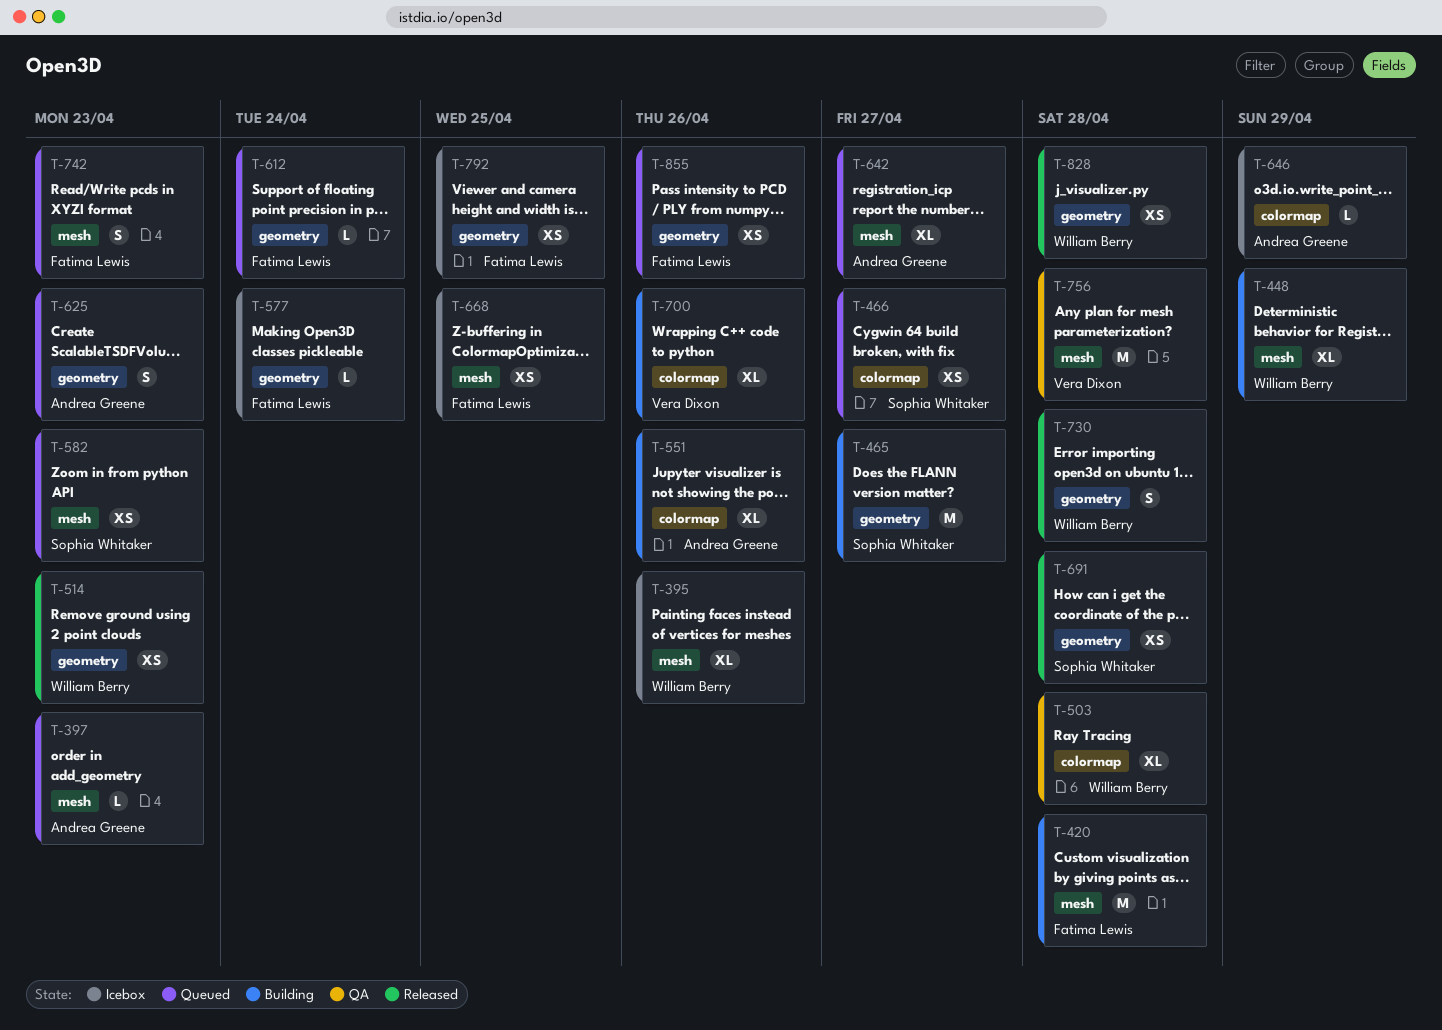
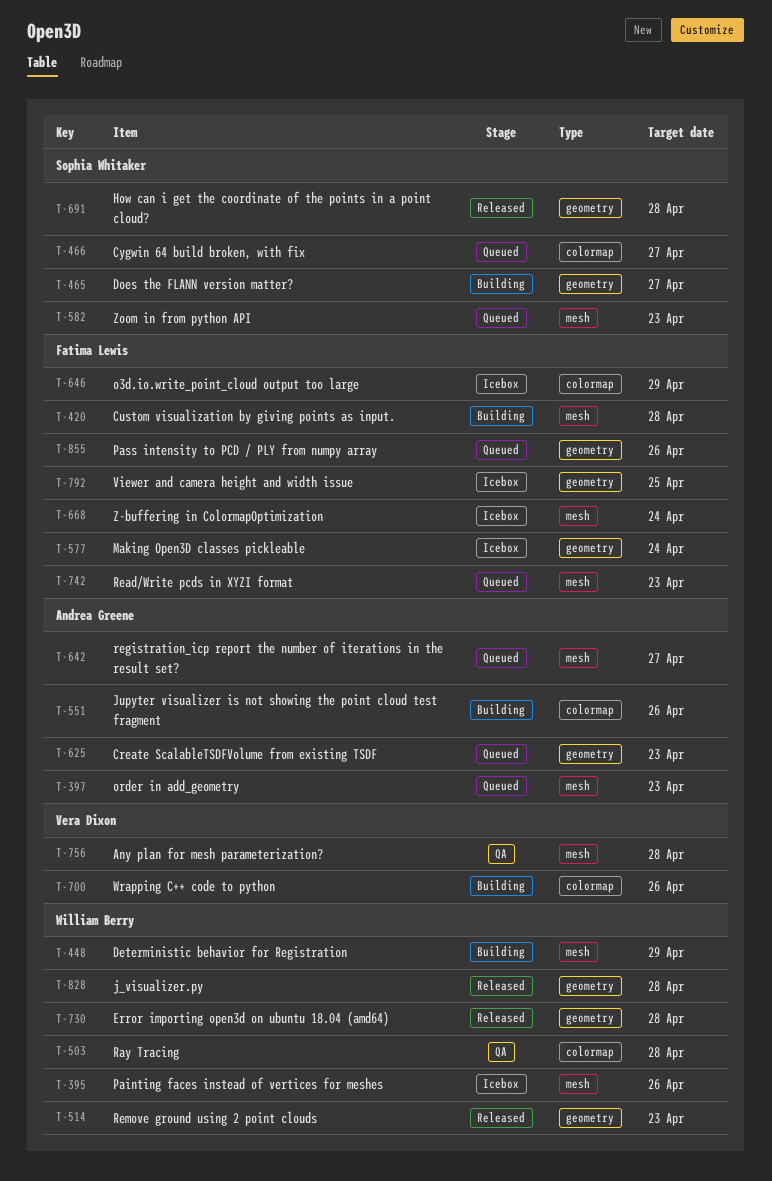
T-612: present -> none
T-646, owner: Andrea Greene -> Fatima Lewis
T-668, due: Apr 25 -> Apr 24

